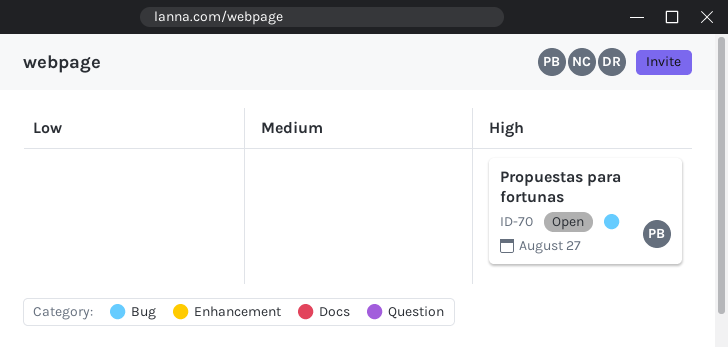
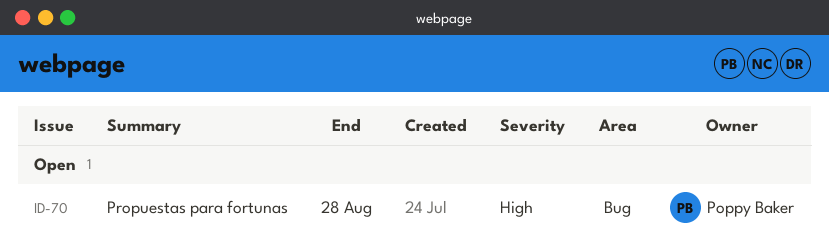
ID-70, due: Aug 27 -> Aug 28

